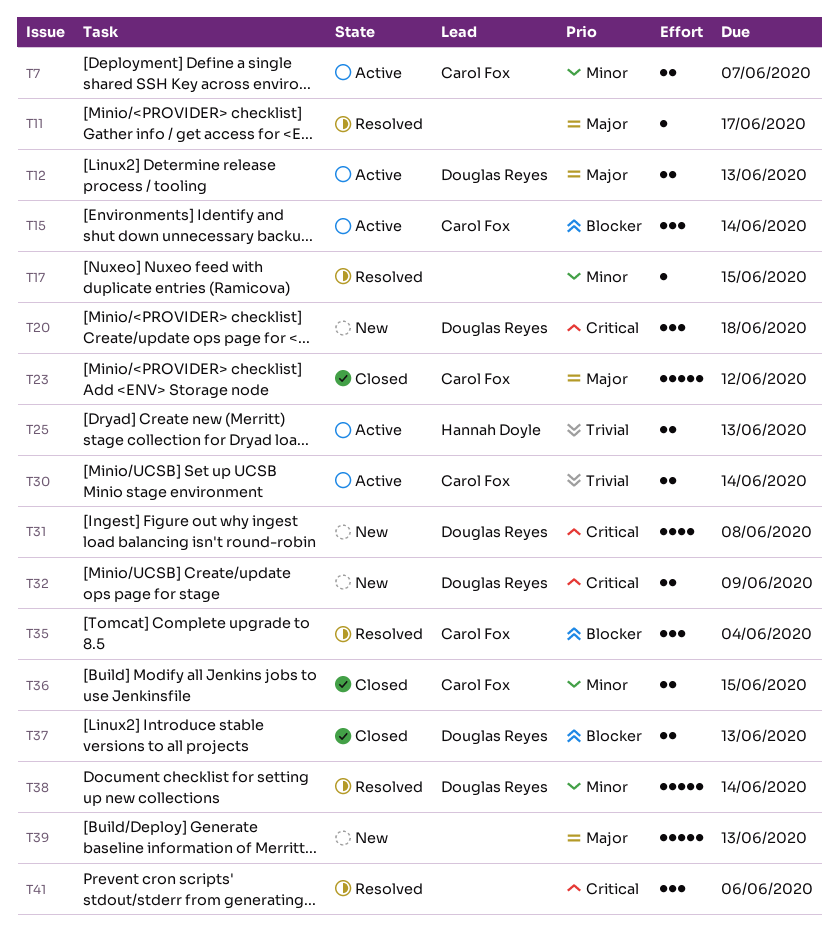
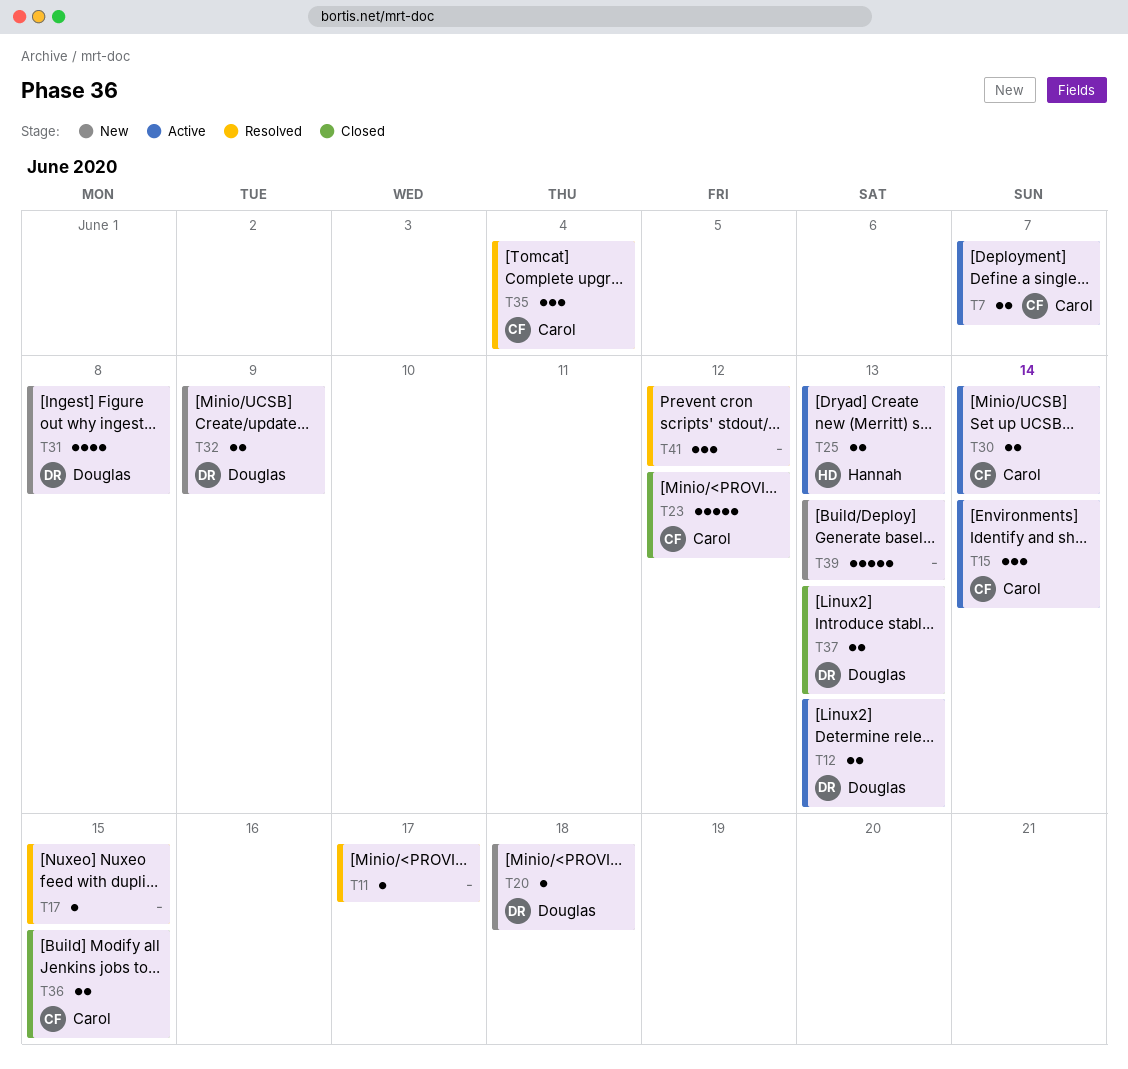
T20, estimate: 3 -> 1
T38: present -> none
T41, due: Jun 6 -> Jun 12

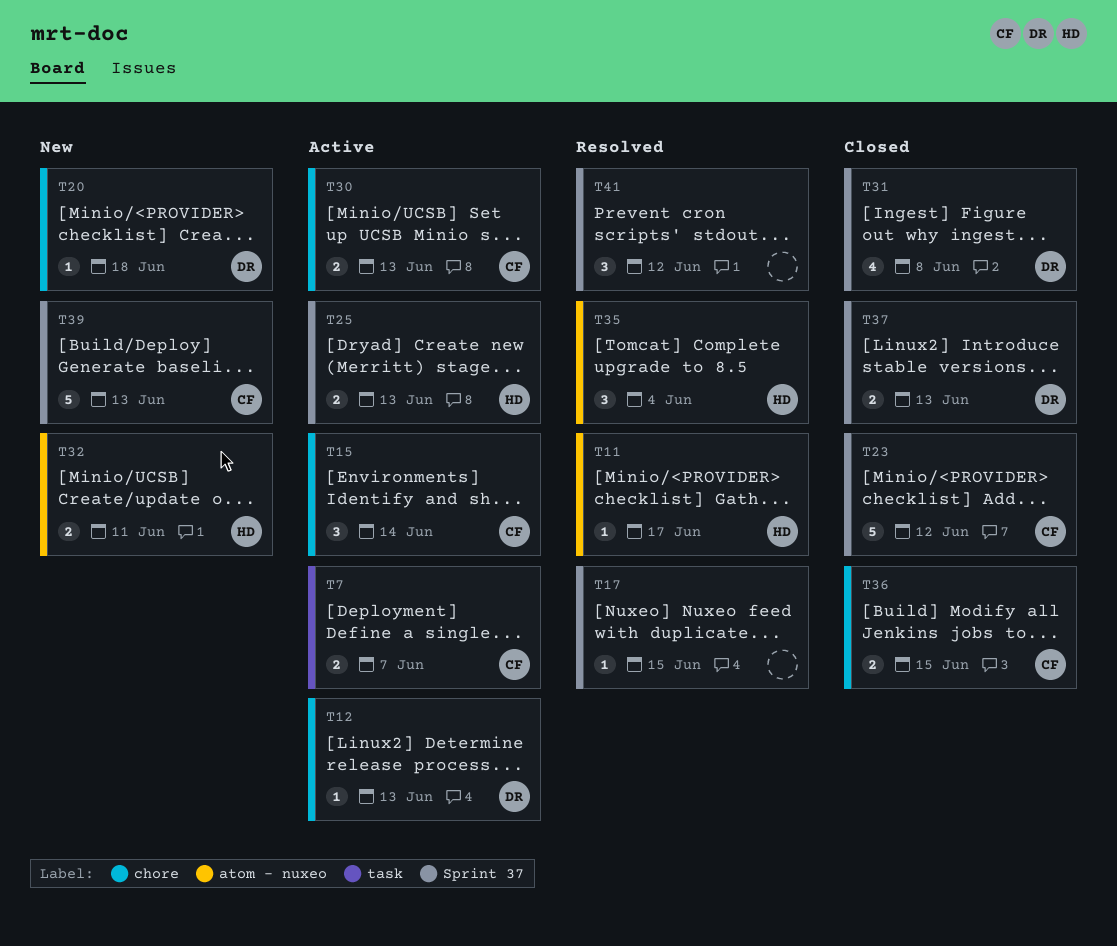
T11, owner: none -> Hannah
T12, estimate: 2 -> 1
T30, due: Jun 14 -> Jun 13
T31, status: New -> Closed
T32, owner: Douglas -> Hannah
T32, due: Jun 9 -> Jun 11
T35, owner: Carol -> Hannah
T39, owner: none -> Carol

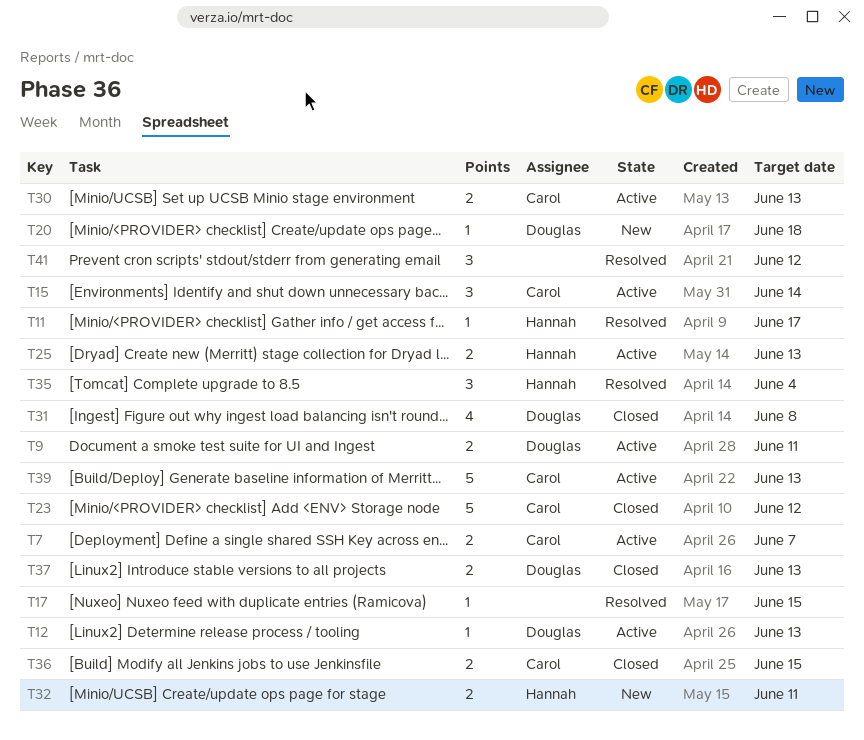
T9: none -> present
T39, status: New -> Active

